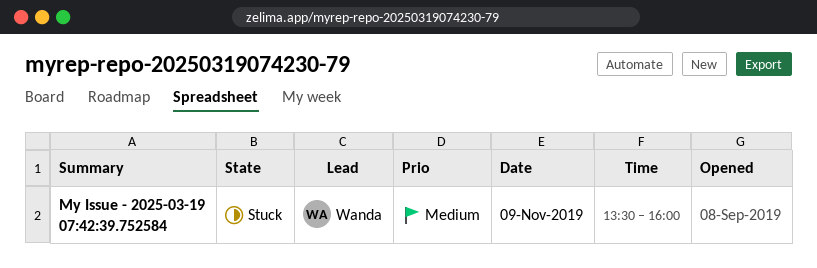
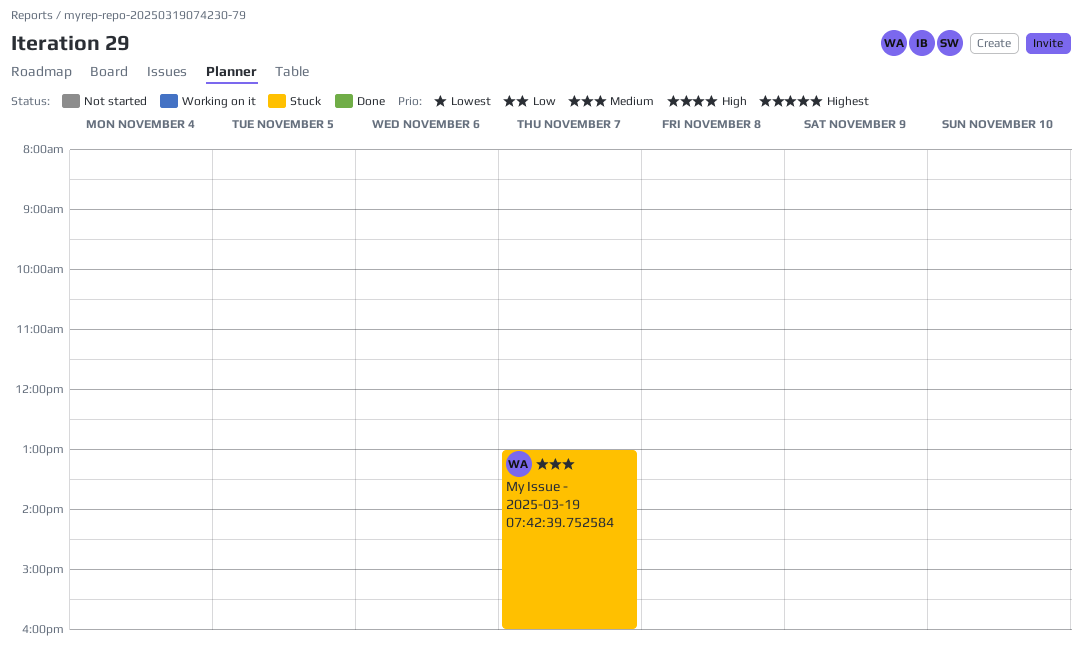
My Issue - 2025-03-19 07:42:39.752584, day: Nov 9 -> Nov 7
My Issue - 2025-03-19 07:42:39.752584, begins: 13:30 -> 13:00

